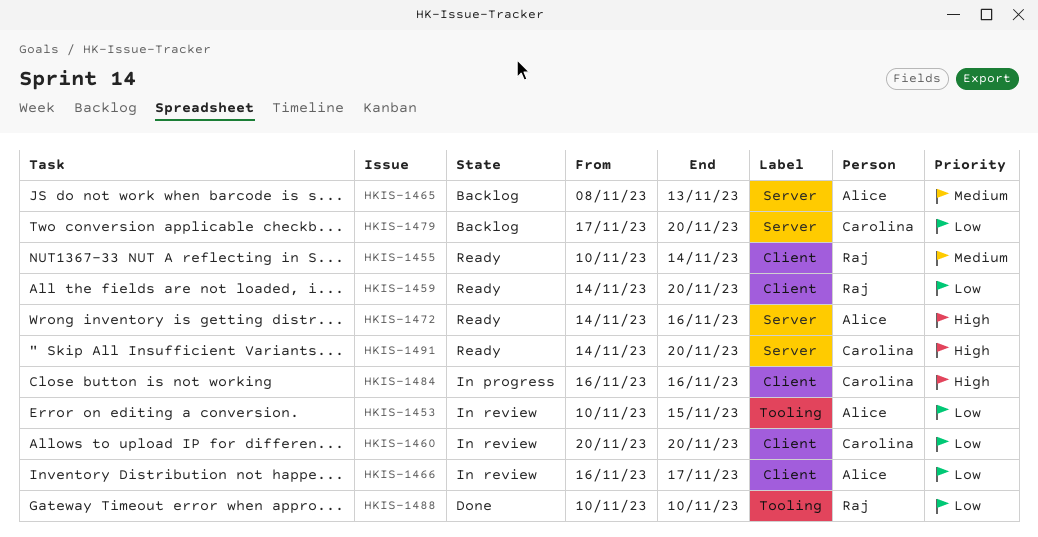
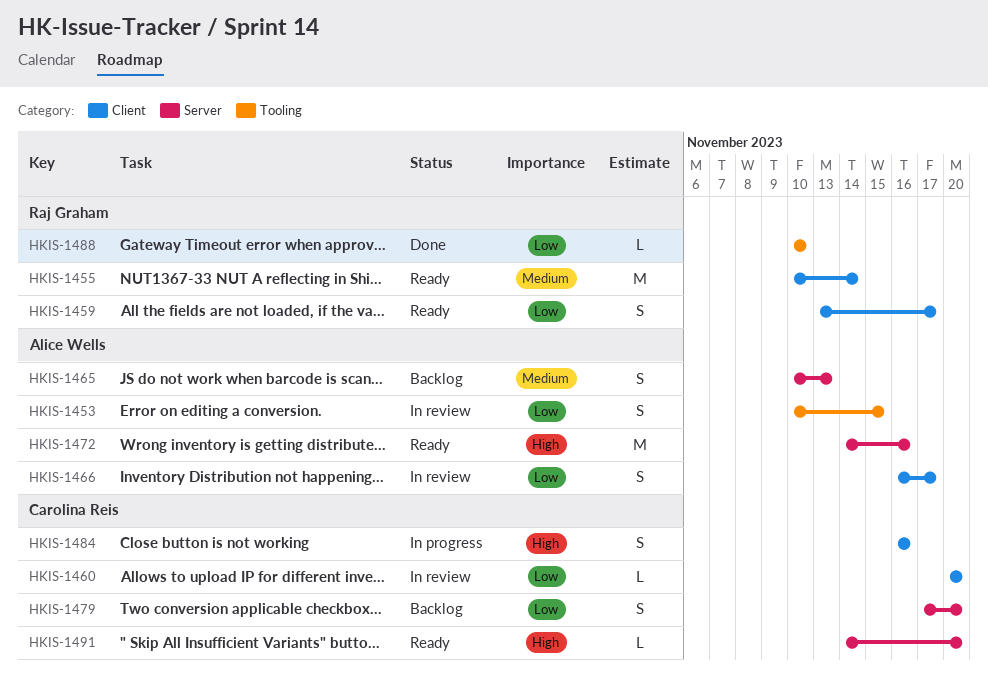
HKIS-1459, start: Nov 14 -> Nov 13
HKIS-1459, due: Nov 20 -> Nov 17
HKIS-1465, start: Nov 8 -> Nov 10

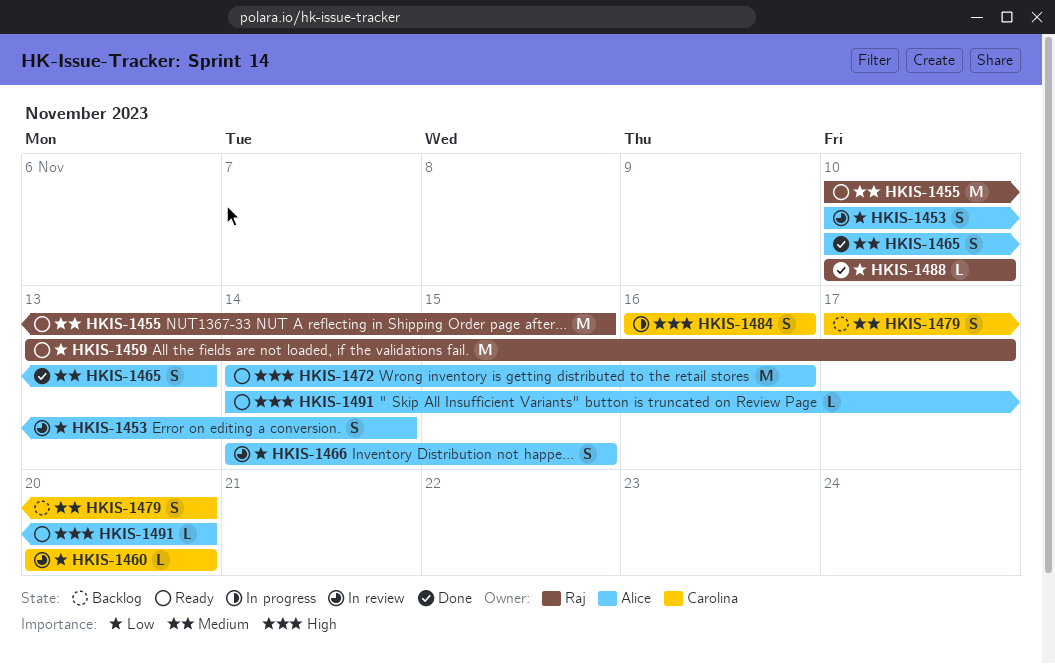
HKIS-1453, due: Nov 15 -> Nov 14
HKIS-1455, due: Nov 14 -> Nov 15
HKIS-1459, estimate: S -> M
HKIS-1465, status: Backlog -> Done
HKIS-1466, start: Nov 16 -> Nov 14
HKIS-1466, due: Nov 17 -> Nov 15
HKIS-1479, priority: Low -> Medium
HKIS-1491, owner: Carolina Reis -> Alice Wells

